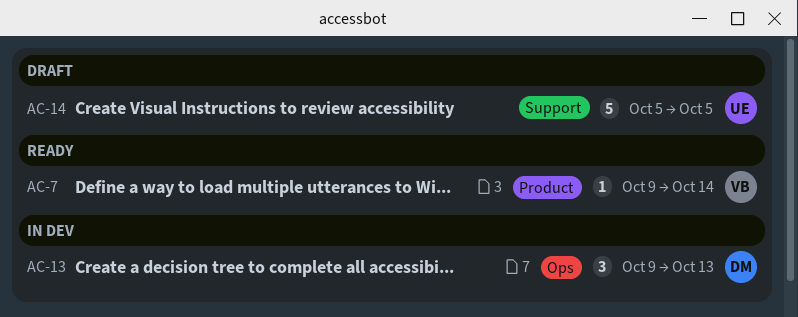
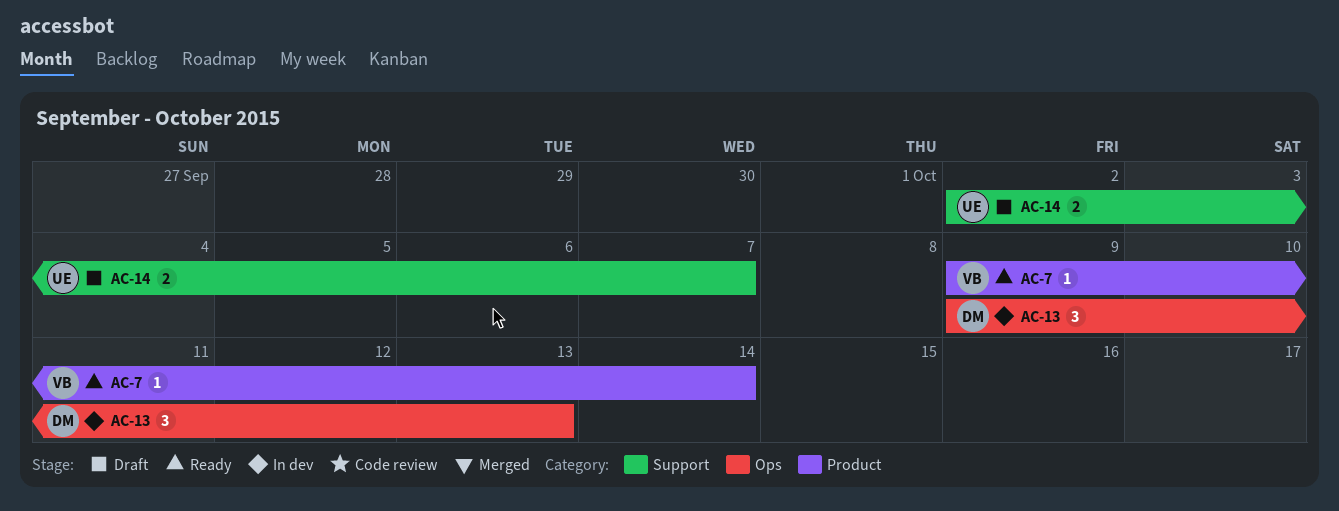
AC-14, estimate: 5 -> 2
AC-14, start: Oct 5 -> Oct 2
AC-14, due: Oct 5 -> Oct 7

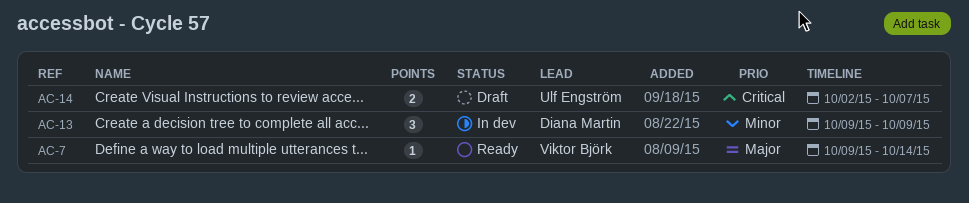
AC-13, due: Oct 13 -> Oct 9

